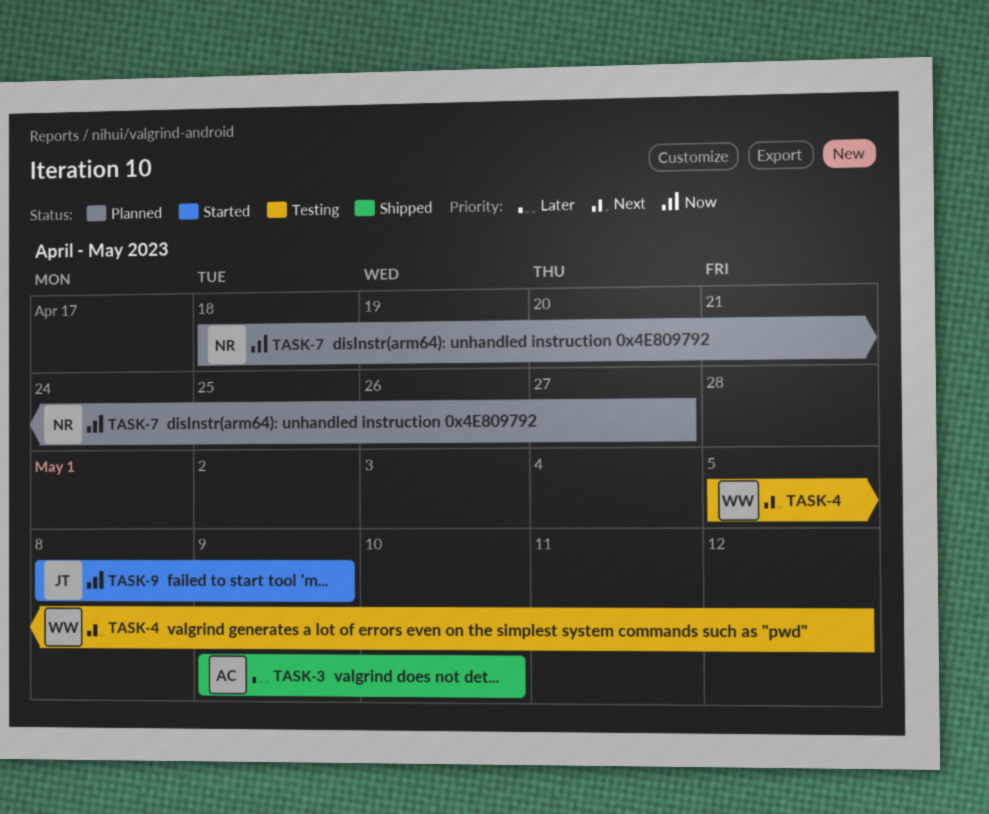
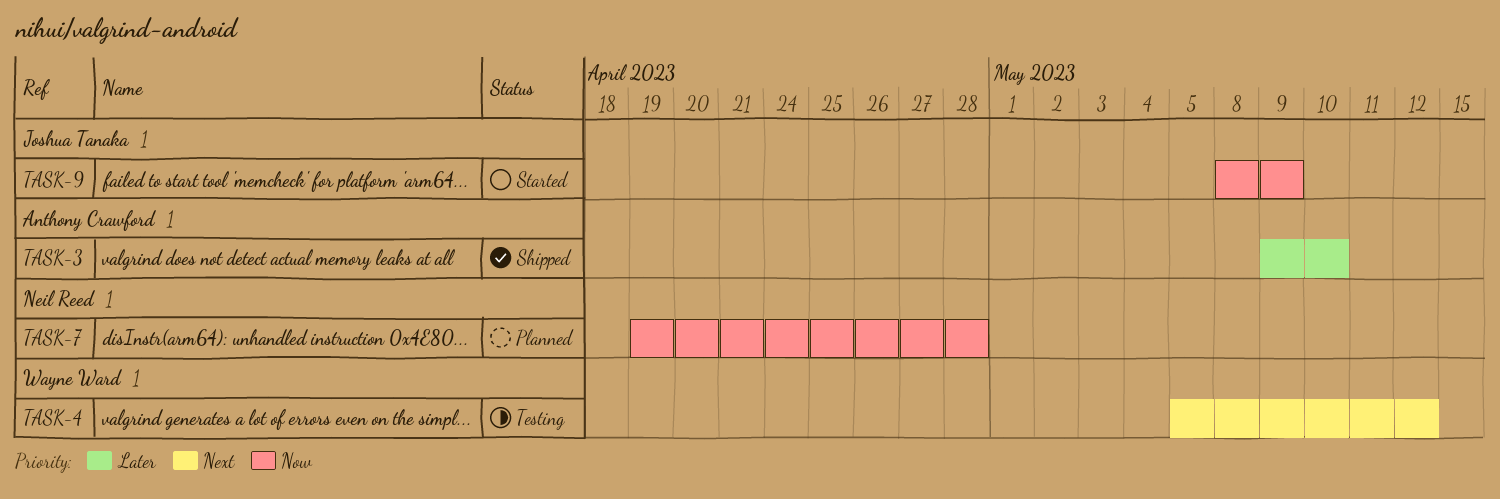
TASK-7, start: Apr 18 -> Apr 19
TASK-7, due: Apr 27 -> Apr 28

